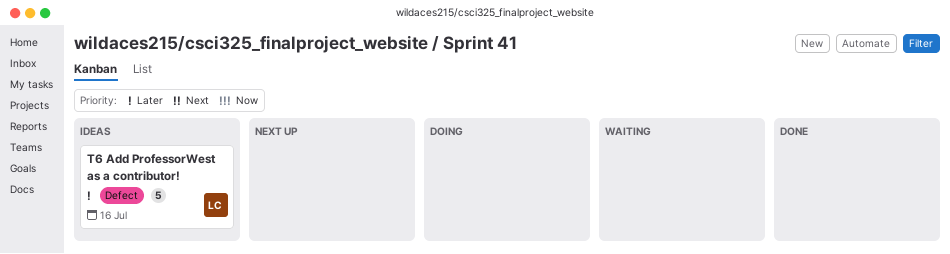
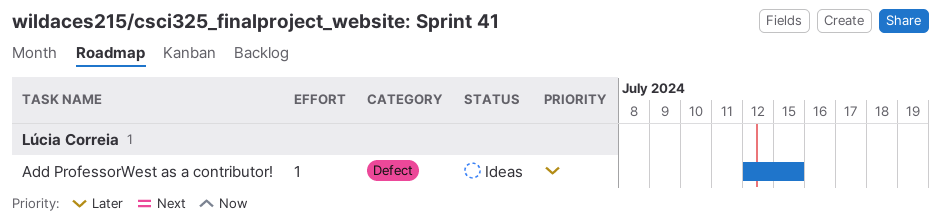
Add ProfessorWest as a contributor!, estimate: 5 -> 1
Add ProfessorWest as a contributor!, due: Jul 16 -> Jul 15

